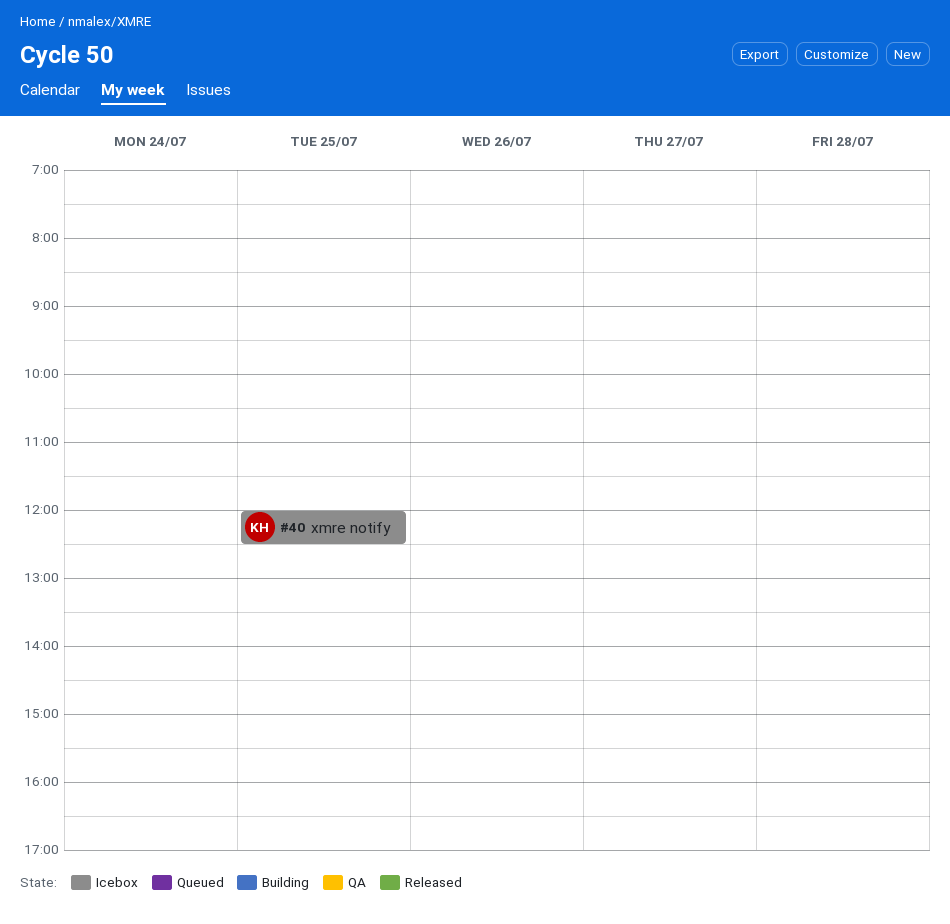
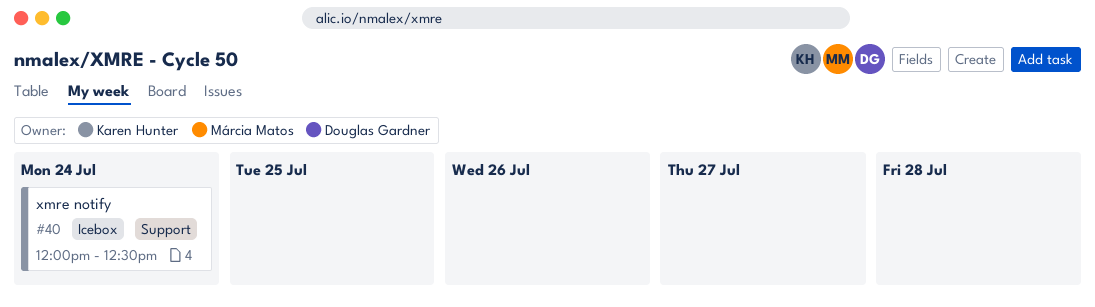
#40, day: Jul 25 -> Jul 24

